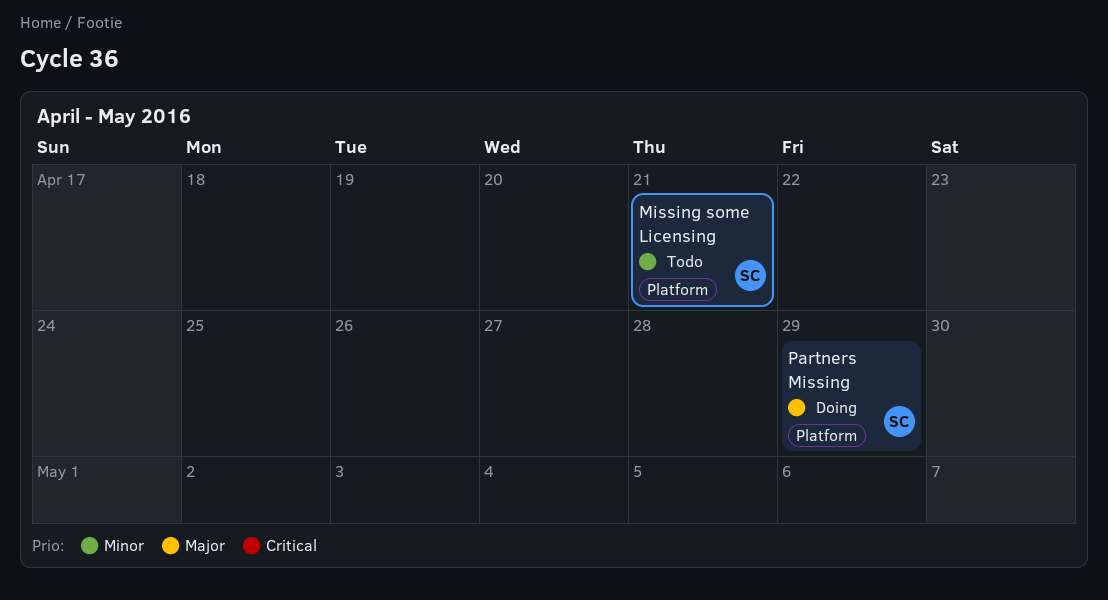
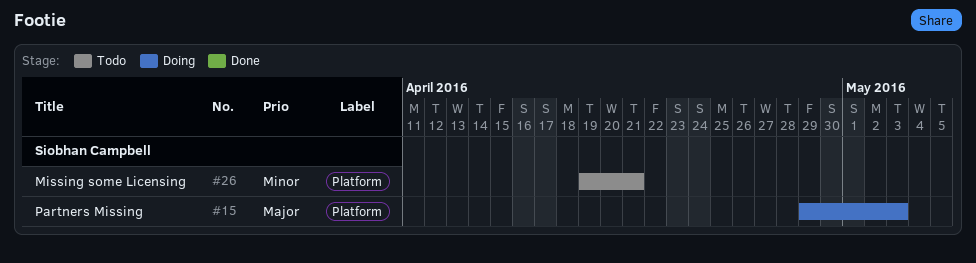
Partners Missing, due: Apr 29 -> May 3

